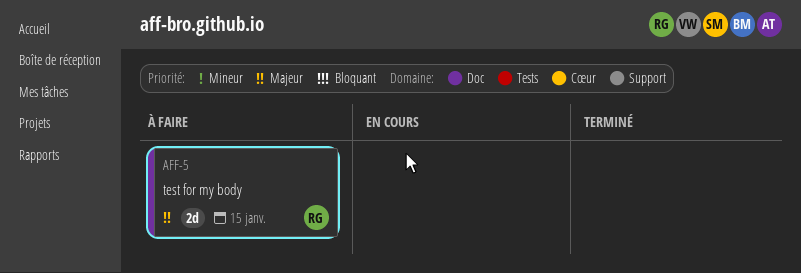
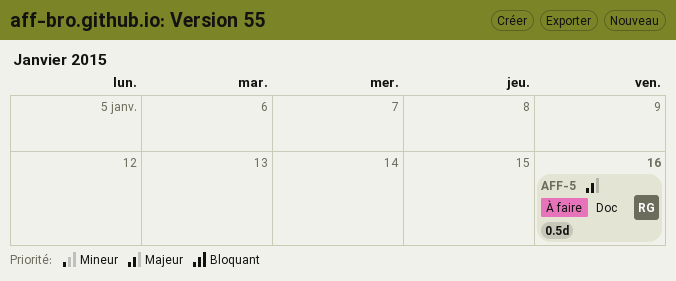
AFF-5, estimate: 2d -> 0.5d
AFF-5, due: Jan 15 -> Jan 16

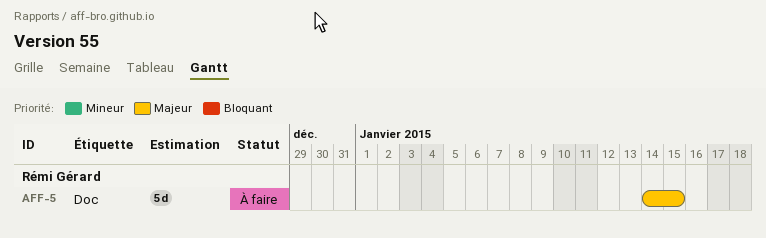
AFF-5, estimate: 0.5d -> 5d
AFF-5, due: Jan 16 -> Jan 15

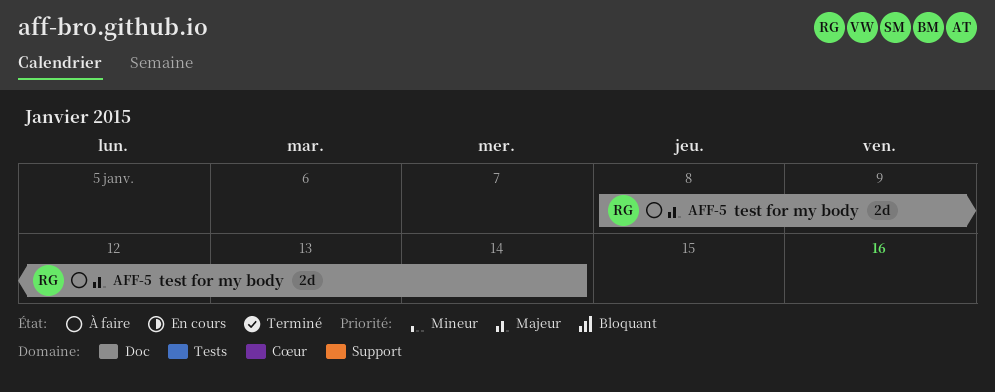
AFF-5, estimate: 5d -> 2d
AFF-5, start: Jan 14 -> Jan 8
AFF-5, due: Jan 15 -> Jan 14

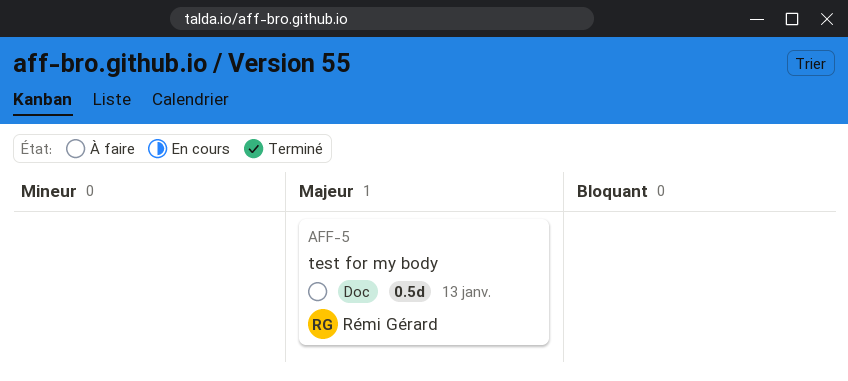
AFF-5, estimate: 2d -> 0.5d
AFF-5, due: Jan 14 -> Jan 13

